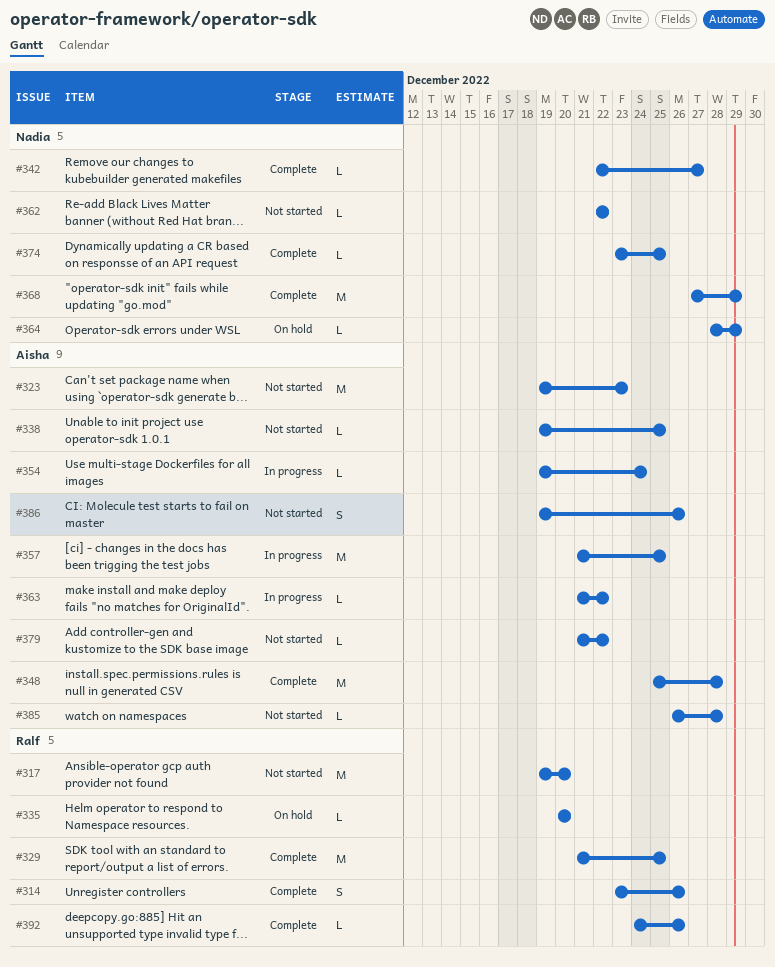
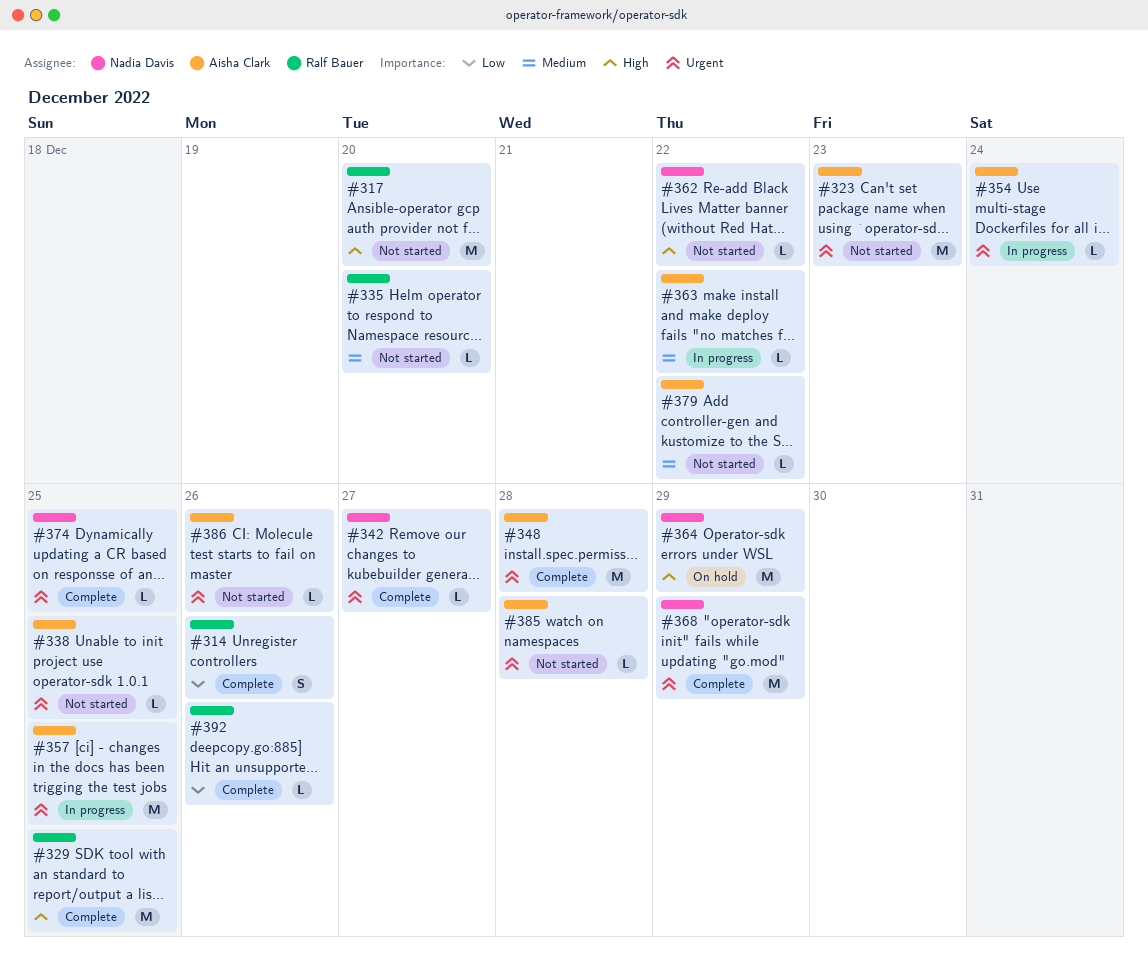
#335, status: On hold -> Not started
#364, estimate: L -> M
#386, estimate: S -> L

